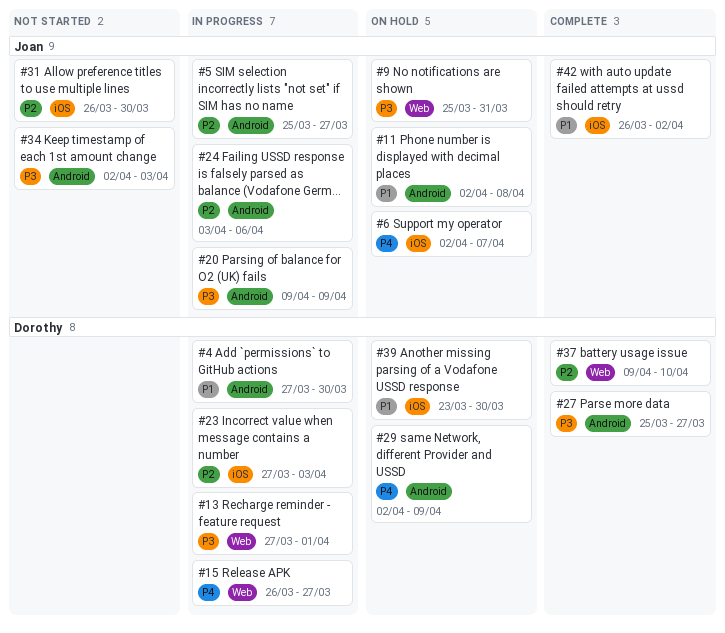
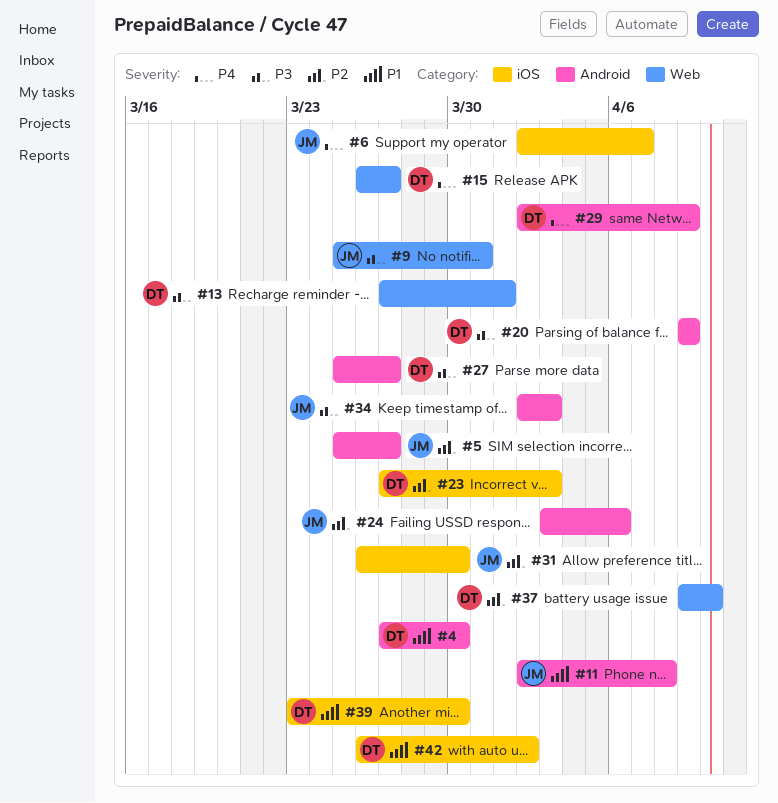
#20, owner: Joan -> Dorothy
#42, owner: Joan -> Dorothy

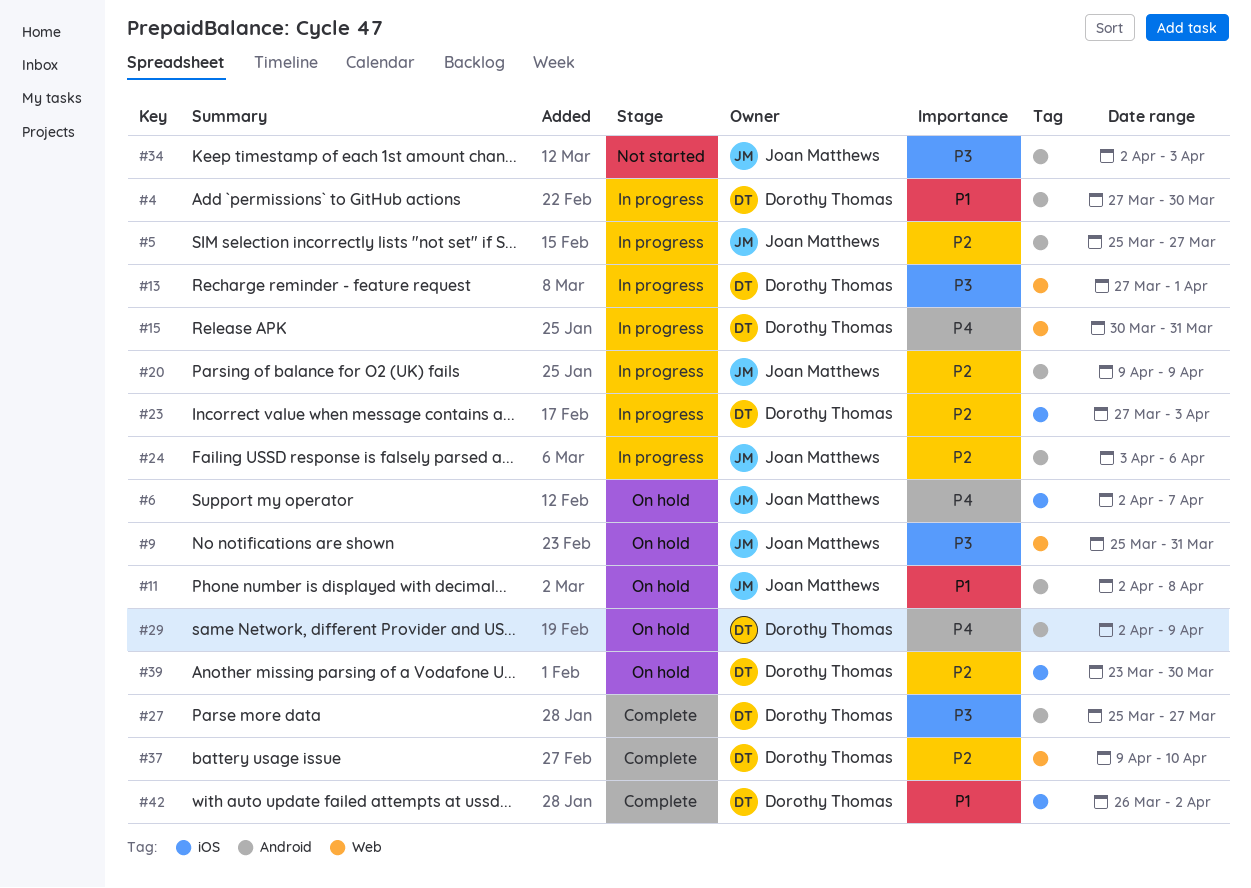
#15, start: Mar 26 -> Mar 30
#15, due: Mar 27 -> Mar 31
#20, owner: Dorothy Thomas -> Joan Matthews
#20, priority: P3 -> P2
#31: present -> none
#39, priority: P1 -> P2

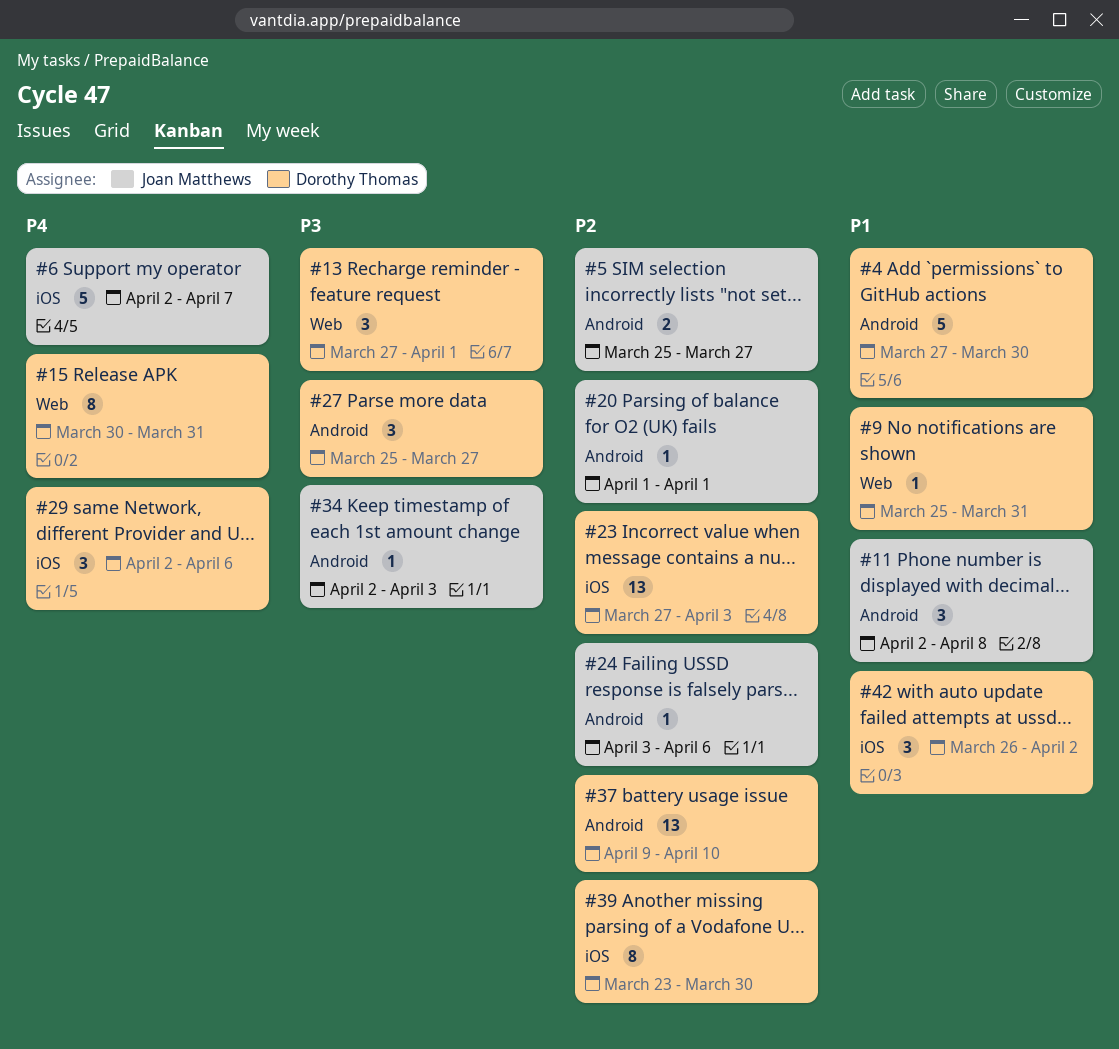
#9, owner: Joan Matthews -> Dorothy Thomas
#9, priority: P3 -> P1
#20, start: Apr 9 -> Apr 1
#20, due: Apr 9 -> Apr 1
#29, label: Android -> iOS
#29, due: Apr 9 -> Apr 6
#37, label: Web -> Android

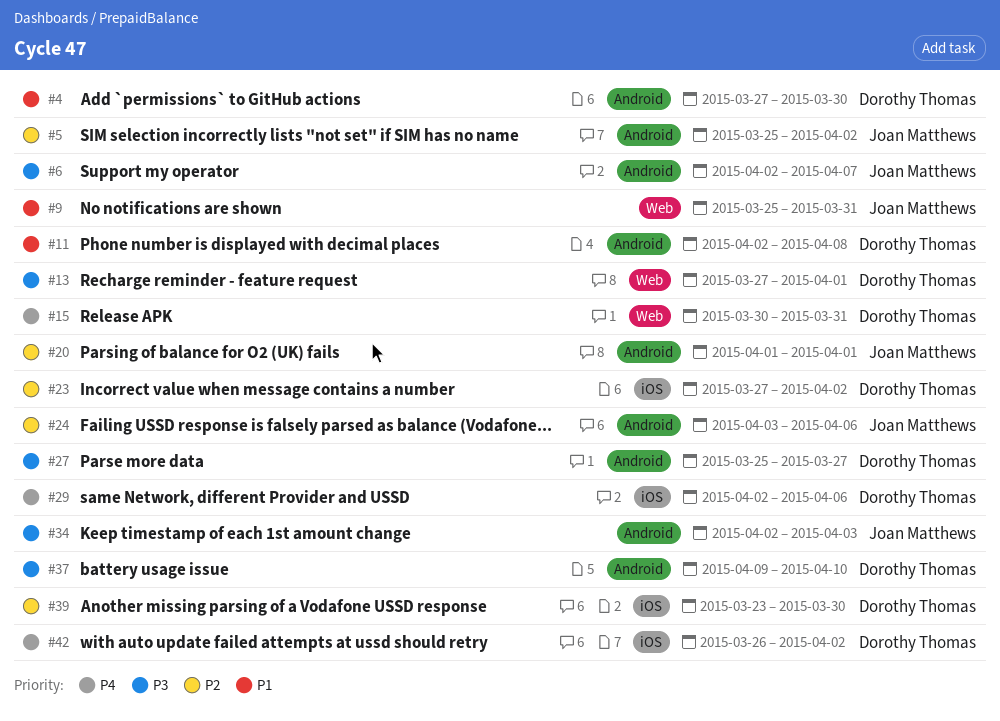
#5, due: Mar 27 -> Apr 2
#6, priority: P4 -> P3
#6, label: iOS -> Android
#9, owner: Dorothy Thomas -> Joan Matthews
#11, owner: Joan Matthews -> Dorothy Thomas
#23, due: Apr 3 -> Apr 2
#37, priority: P2 -> P3
#42, priority: P1 -> P4

